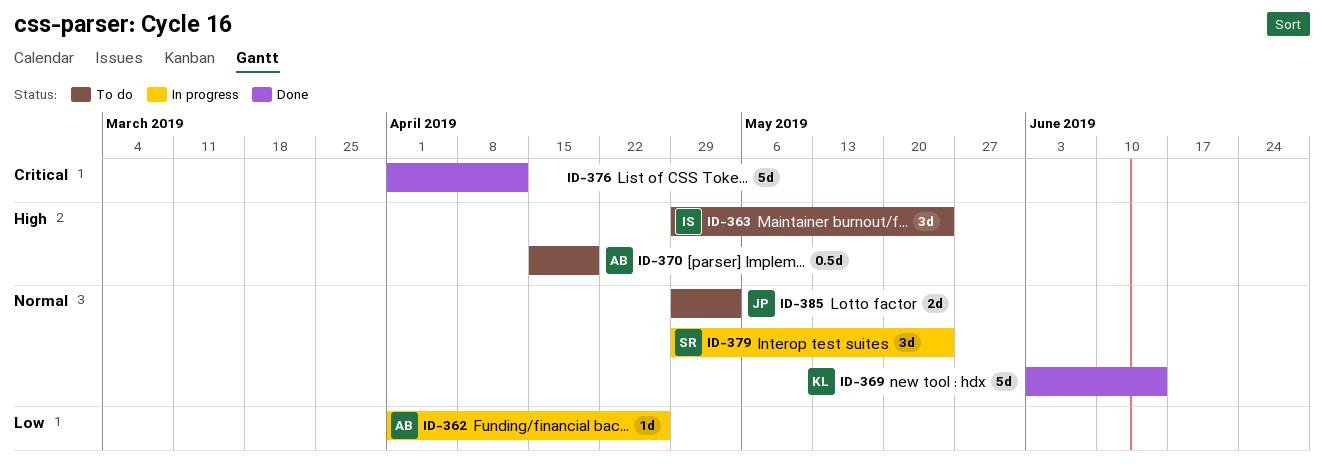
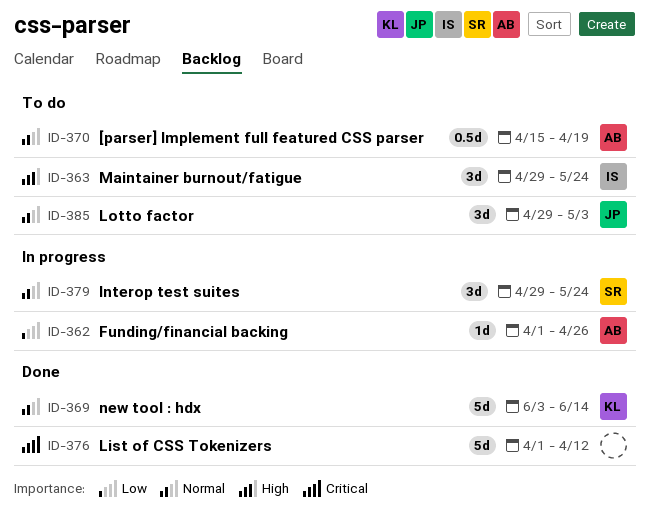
ID-370, priority: High -> Normal
ID-385, estimate: 2d -> 3d

